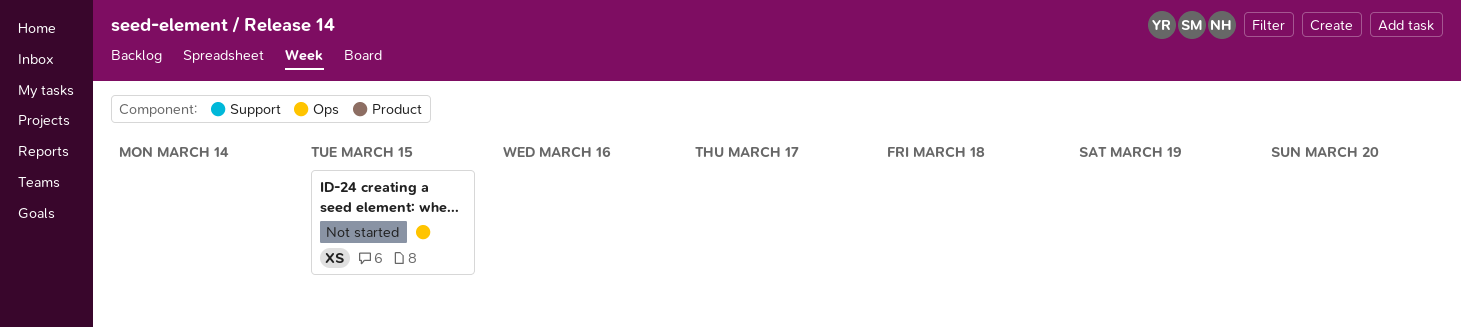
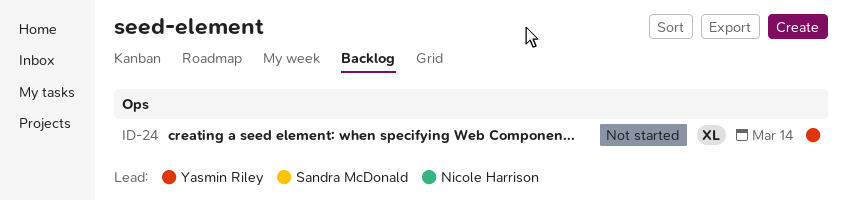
ID-24, estimate: XS -> XL
ID-24, due: Mar 15 -> Mar 14

